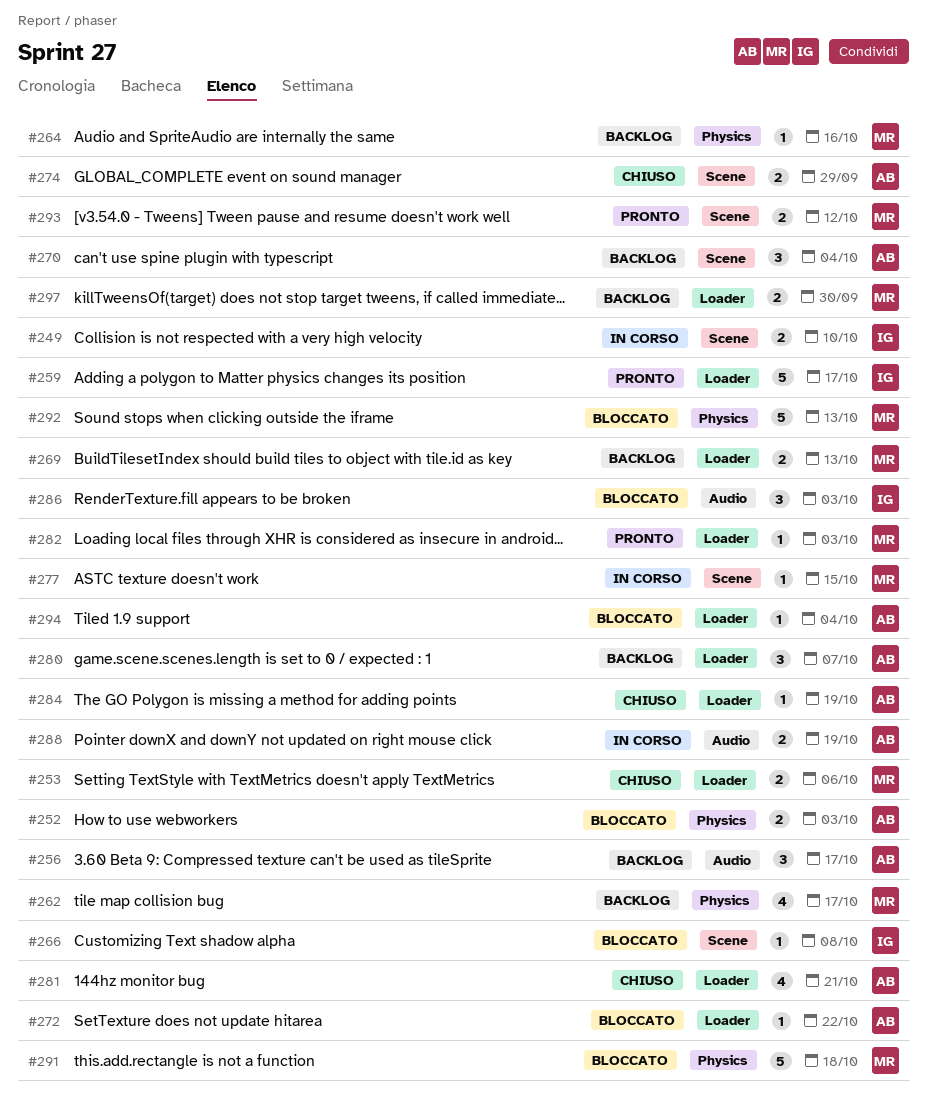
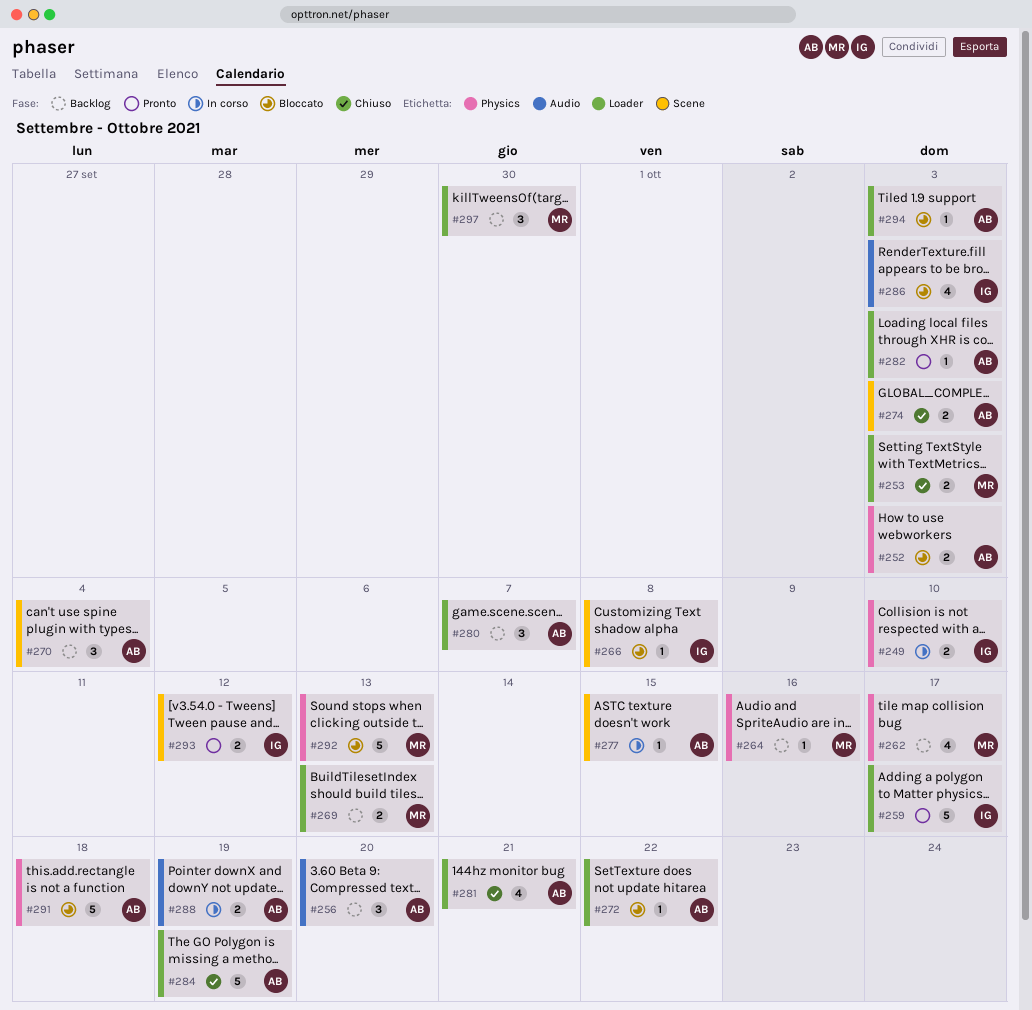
#249, label: Scene -> Physics
#253, due: Oct 6 -> Oct 3
#256, due: Oct 17 -> Oct 20
#274, due: Sep 29 -> Oct 3
#277, owner: MR -> AB
#282, owner: MR -> AB
#284, estimate: 1 -> 5
#286, estimate: 3 -> 4
#291, owner: MR -> AB
#293, owner: MR -> IG
#294, due: Oct 4 -> Oct 3
#297, estimate: 2 -> 3

